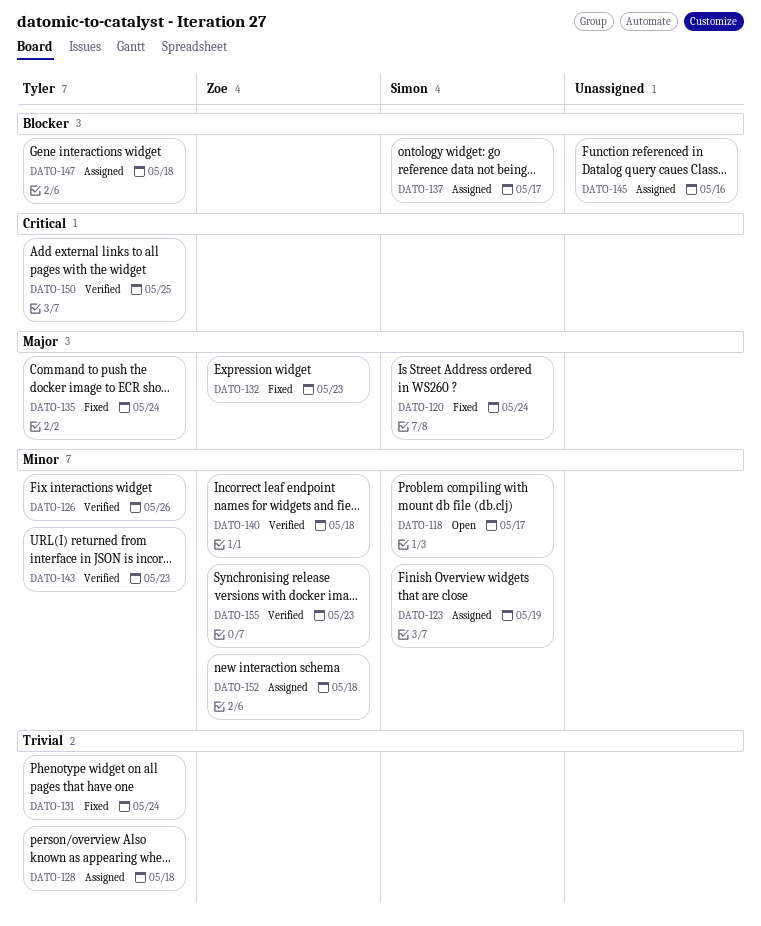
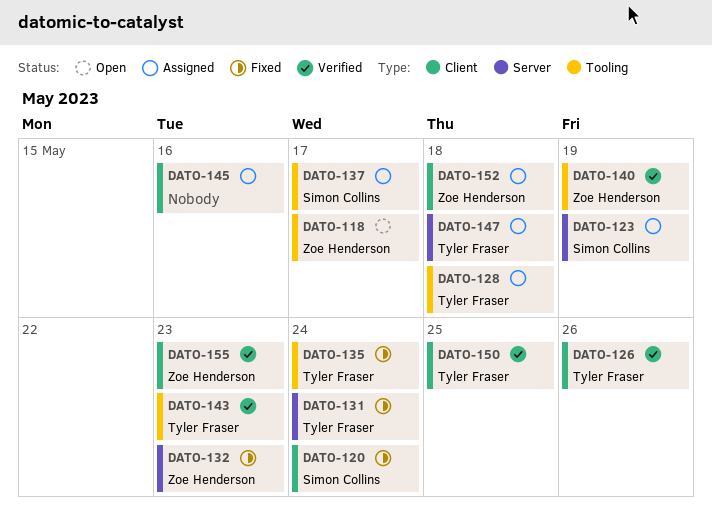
DATO-118, owner: Simon Collins -> Zoe Henderson
DATO-140, due: May 18 -> May 19

